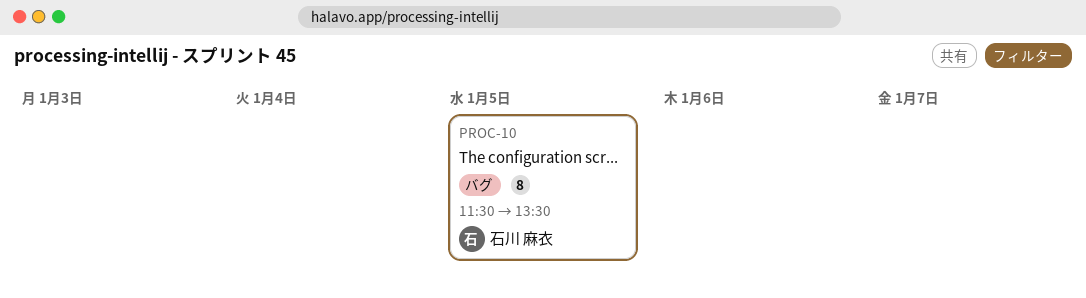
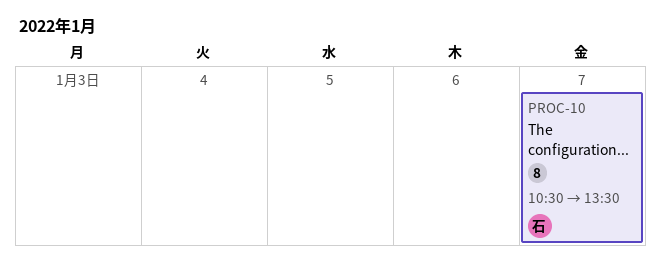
PROC-10, day: Jan 5 -> Jan 7
PROC-10, begins: 11:30 -> 10:30

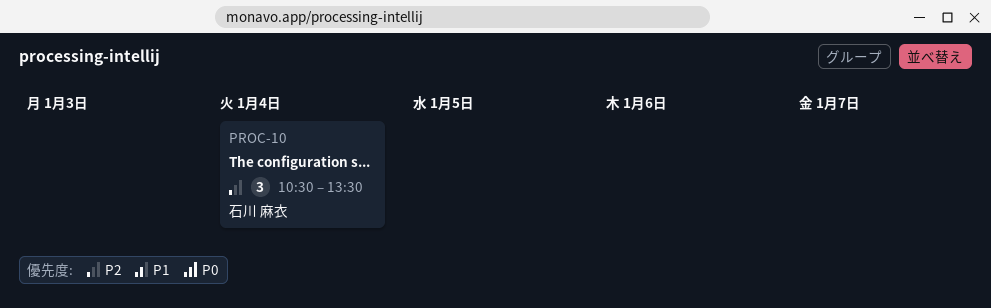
PROC-10, estimate: 8 -> 3
PROC-10, day: Jan 7 -> Jan 4

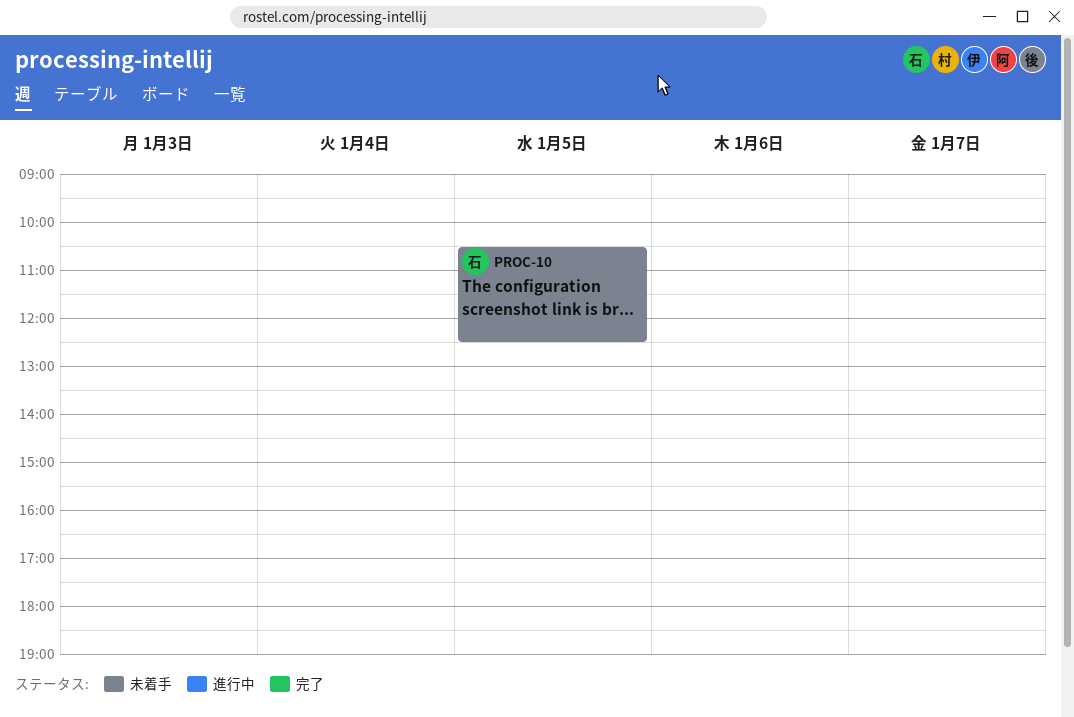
PROC-10, day: Jan 4 -> Jan 5
PROC-10, ends: 13:30 -> 12:30

